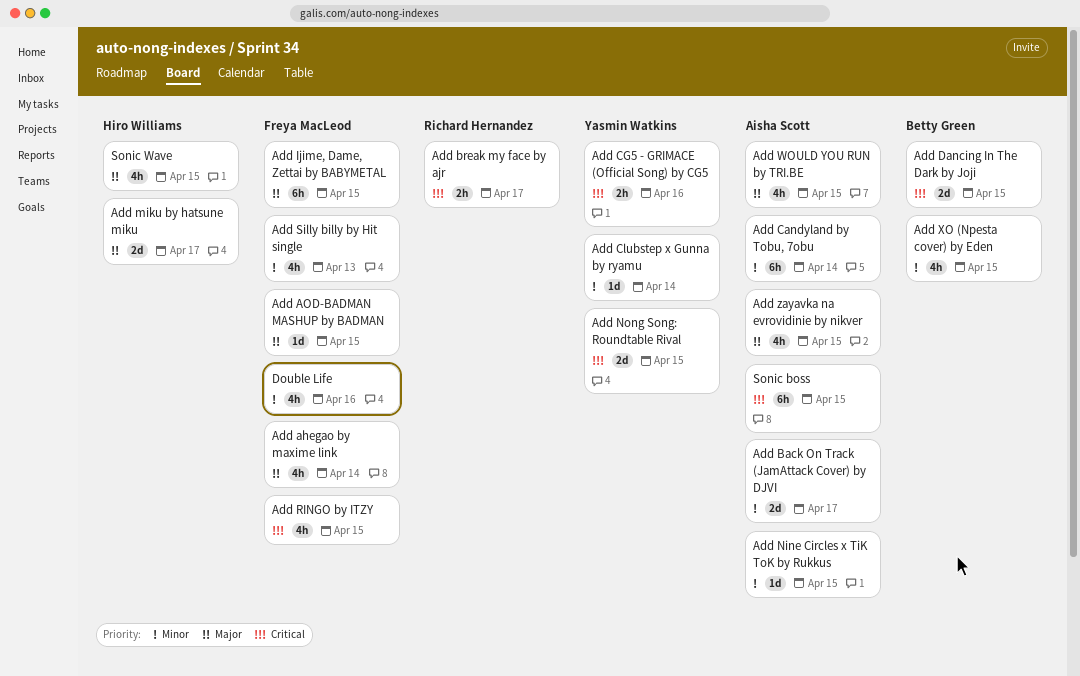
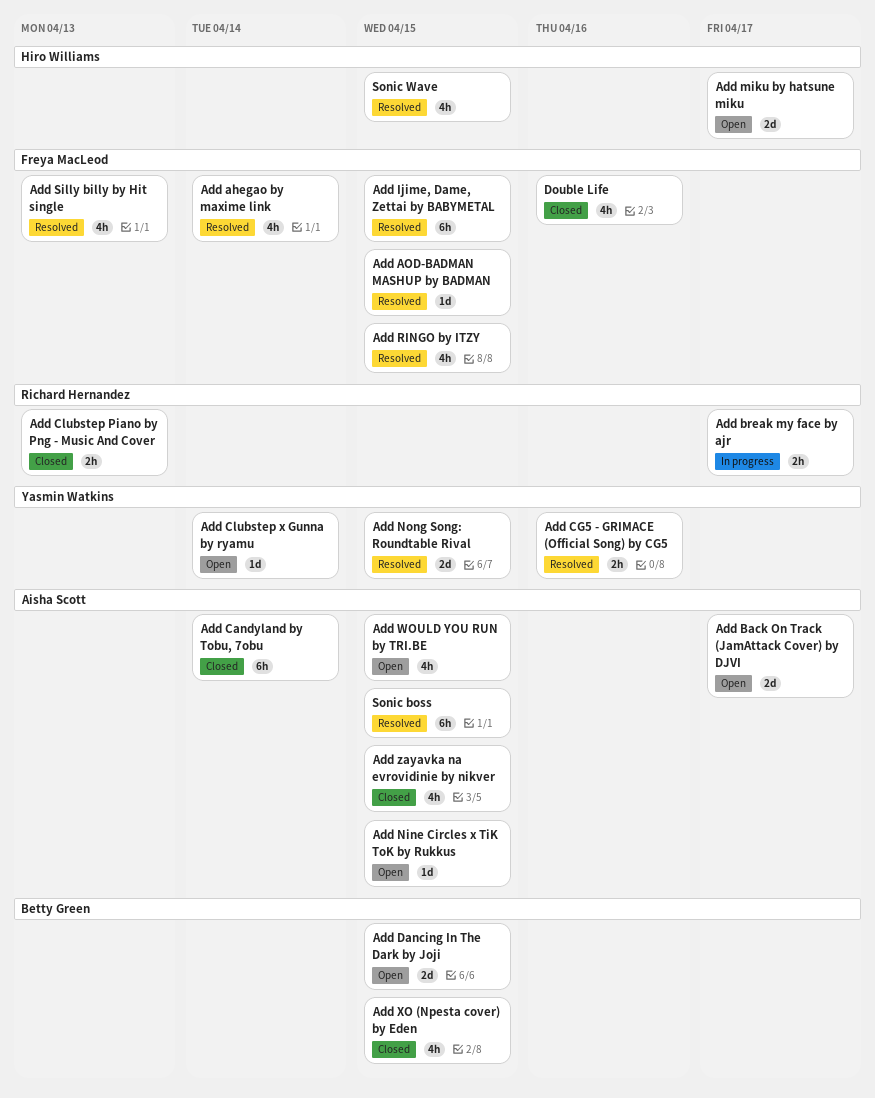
Add Clubstep Piano by Png - Music And Cover: none -> present

